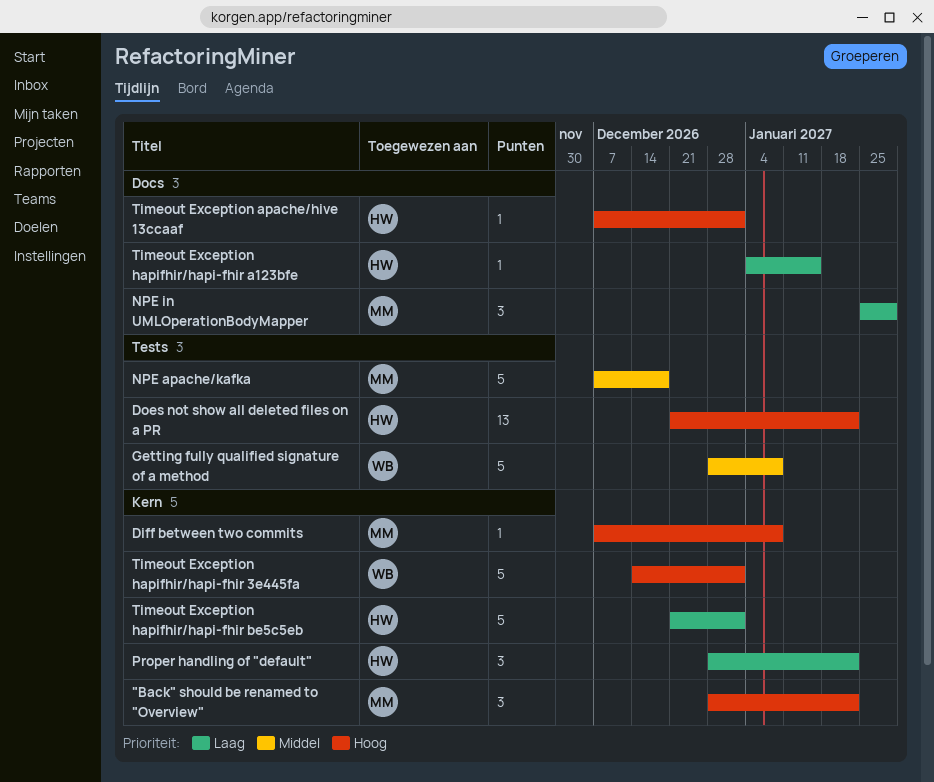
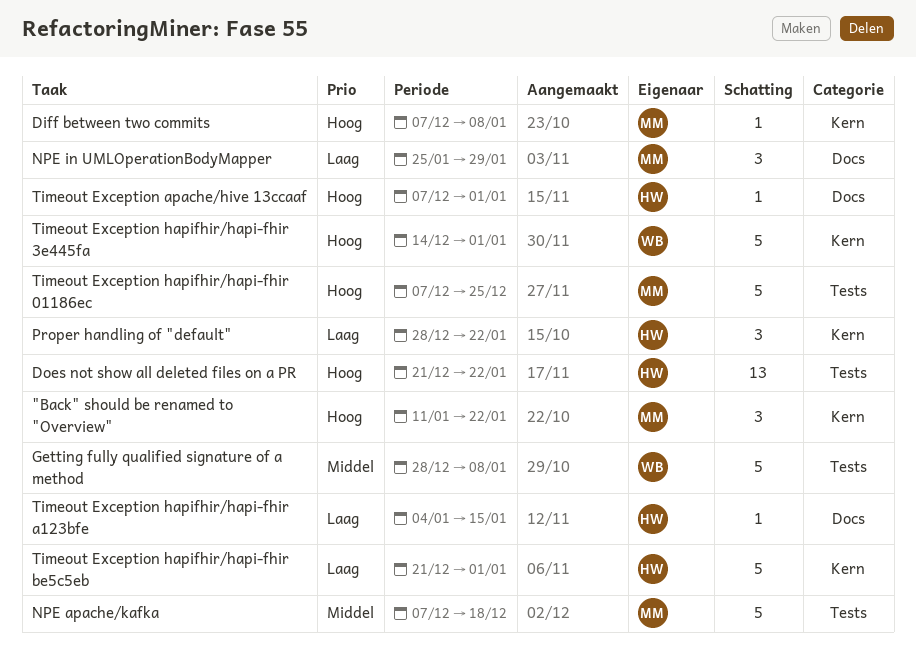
"Back" should be renamed to "Overview", start: Dec 28 -> Jan 11
Timeout Exception hapifhir/hapi-fhir 01186ec: none -> present

